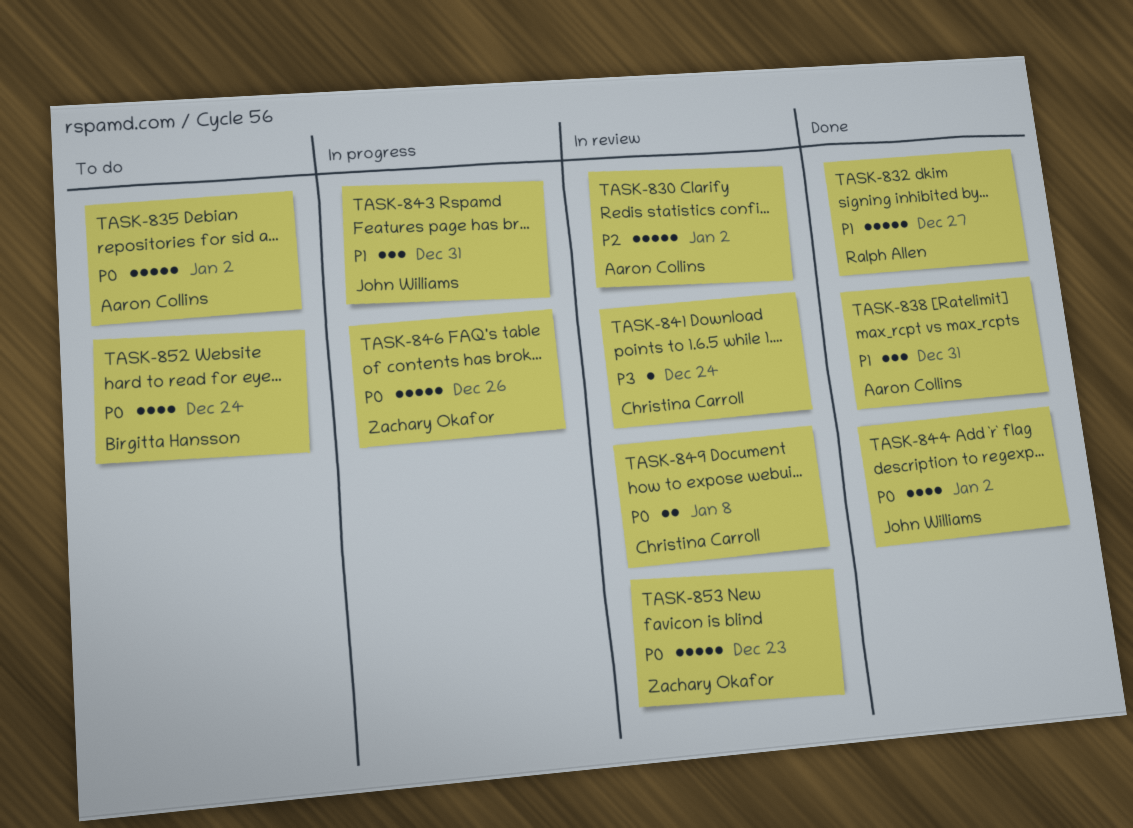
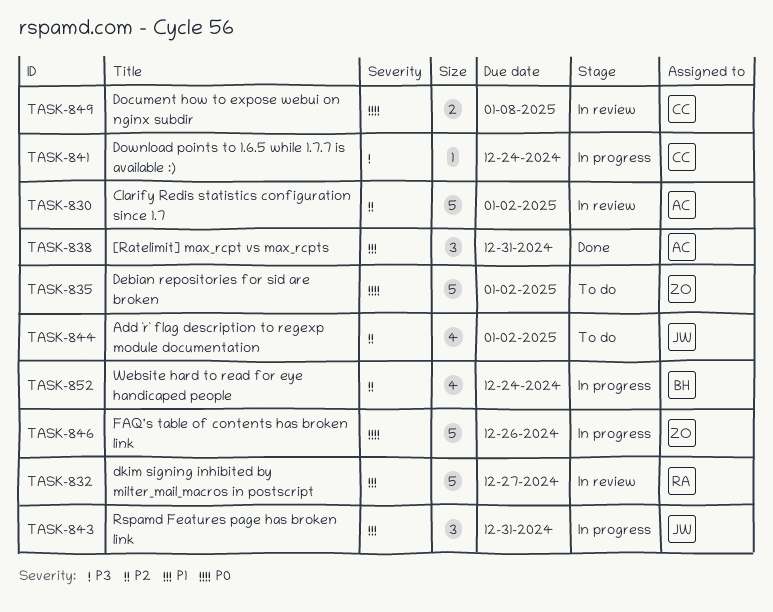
TASK-832, status: Done -> In review
TASK-835, owner: Aaron Collins -> Zachary Okafor
TASK-841, status: In review -> In progress
TASK-844, status: Done -> To do
TASK-844, priority: P0 -> P2
TASK-852, status: To do -> In progress
TASK-852, priority: P0 -> P2
TASK-853: present -> none

